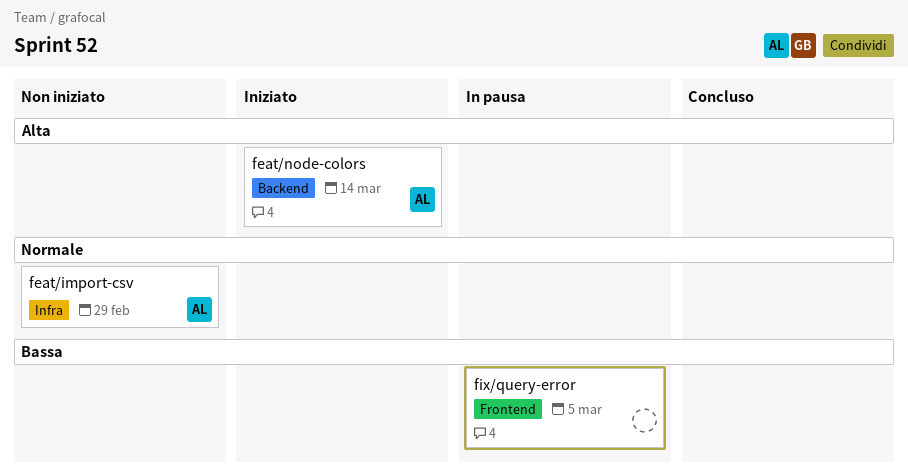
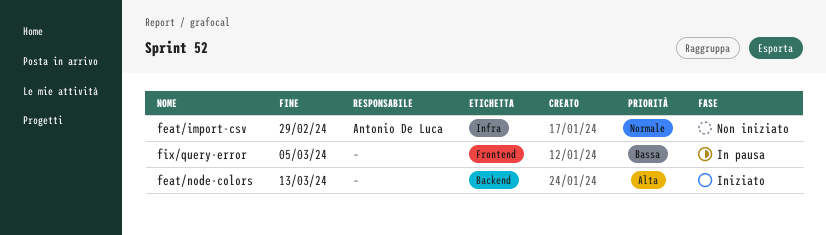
feat/node-colors, owner: Antonio De Luca -> none
feat/node-colors, due: Mar 14 -> Mar 13

